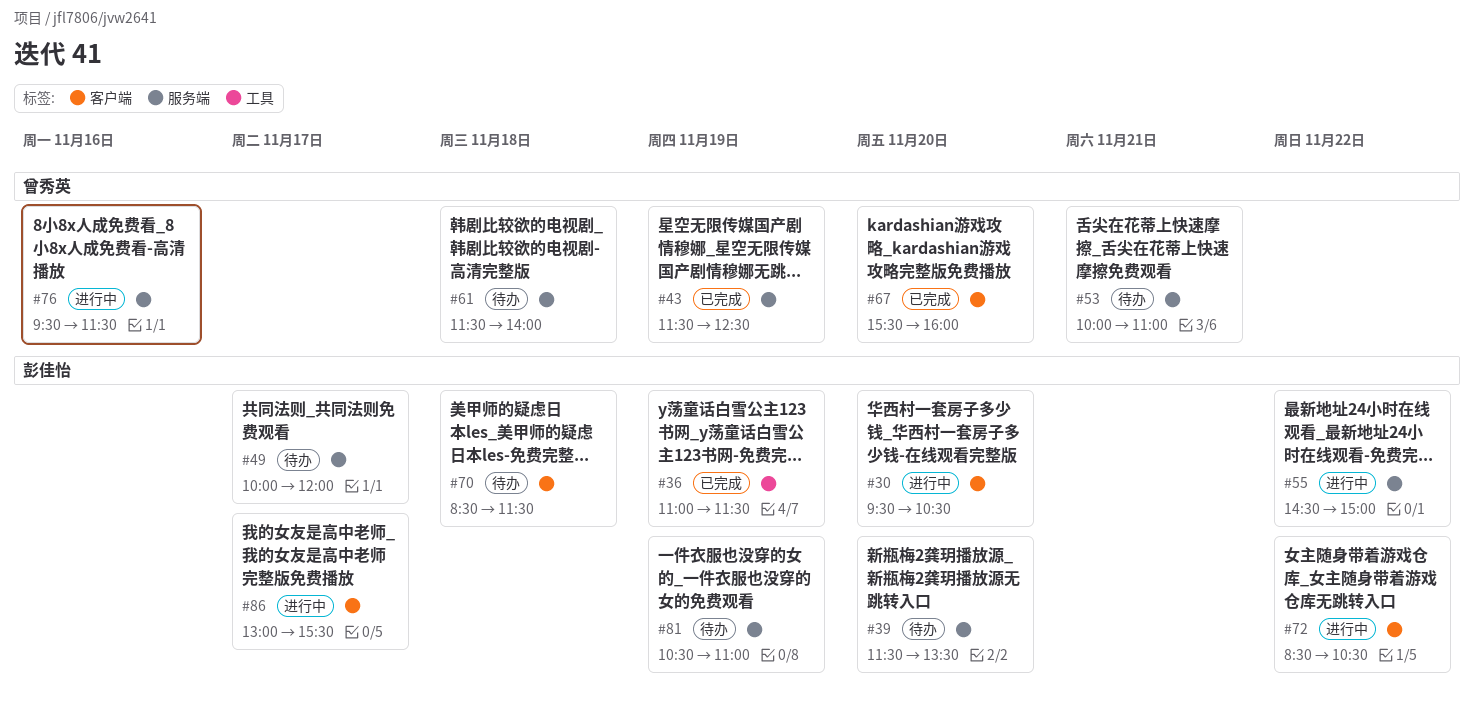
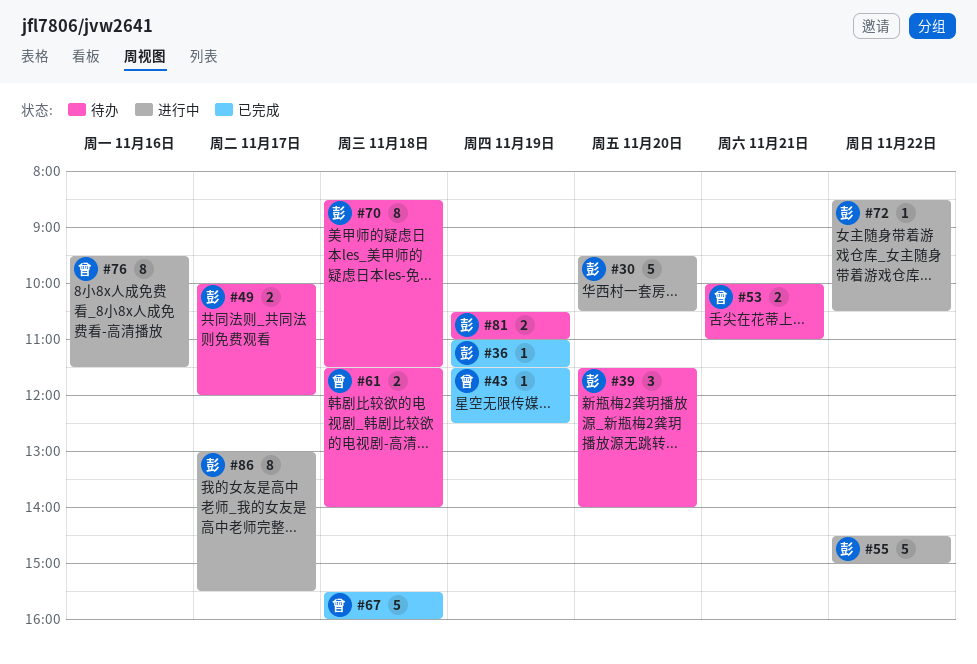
#39, ends: 13:30 -> 14:00
#67, day: Nov 20 -> Nov 18

